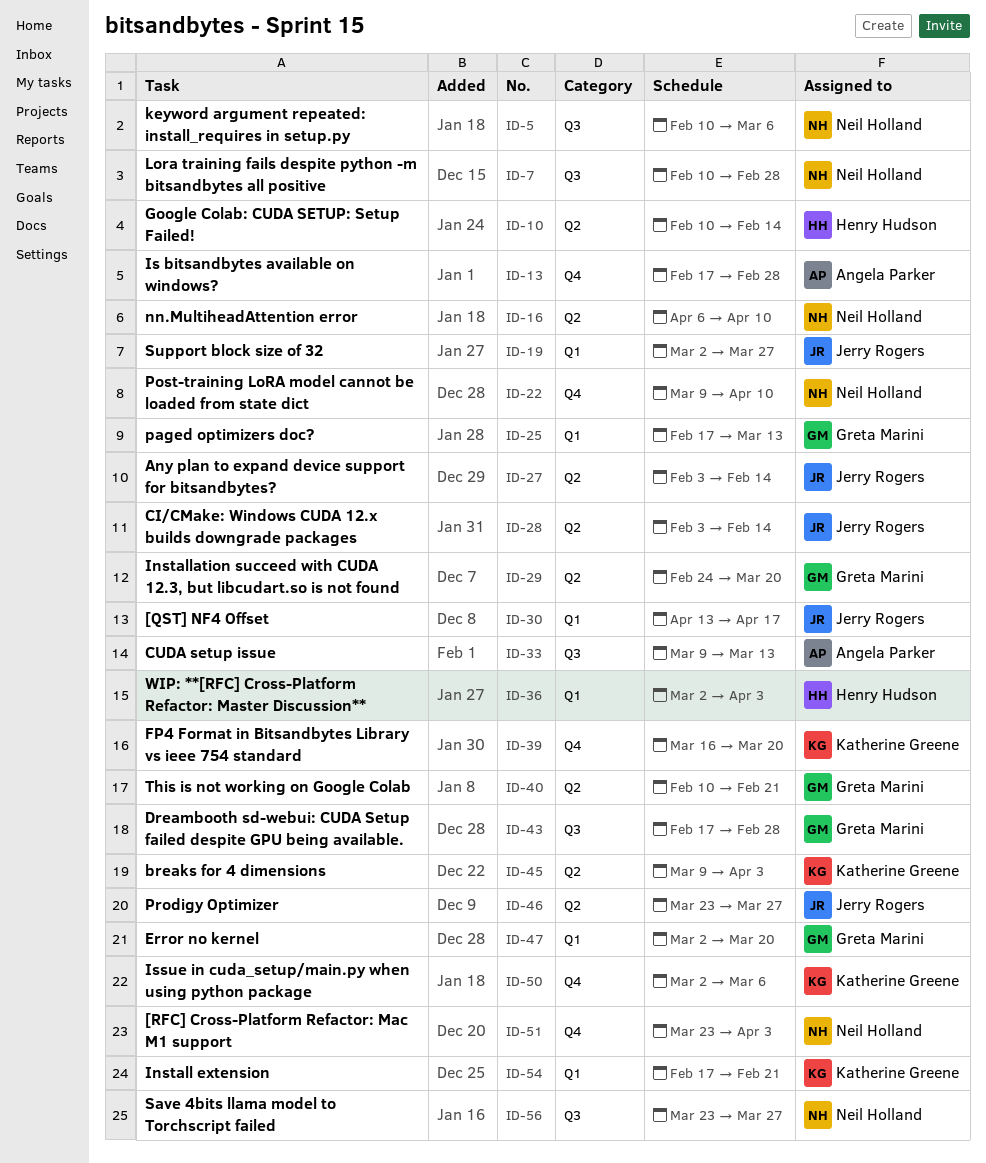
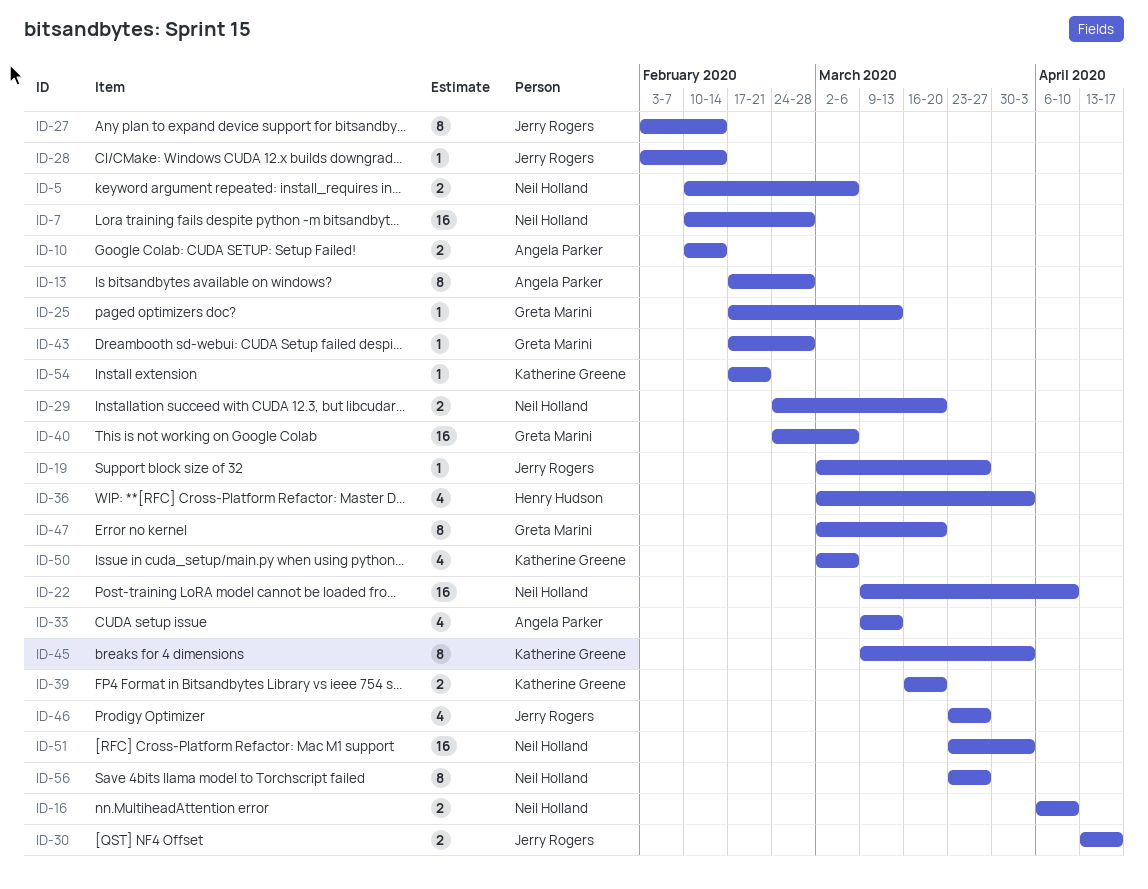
ID-10, owner: Henry Hudson -> Angela Parker
ID-29, owner: Greta Marini -> Neil Holland
ID-40, start: Feb 10 -> Feb 24
ID-40, due: Feb 21 -> Mar 6

